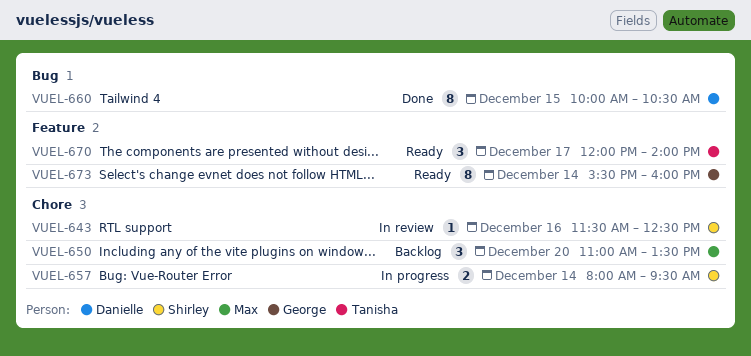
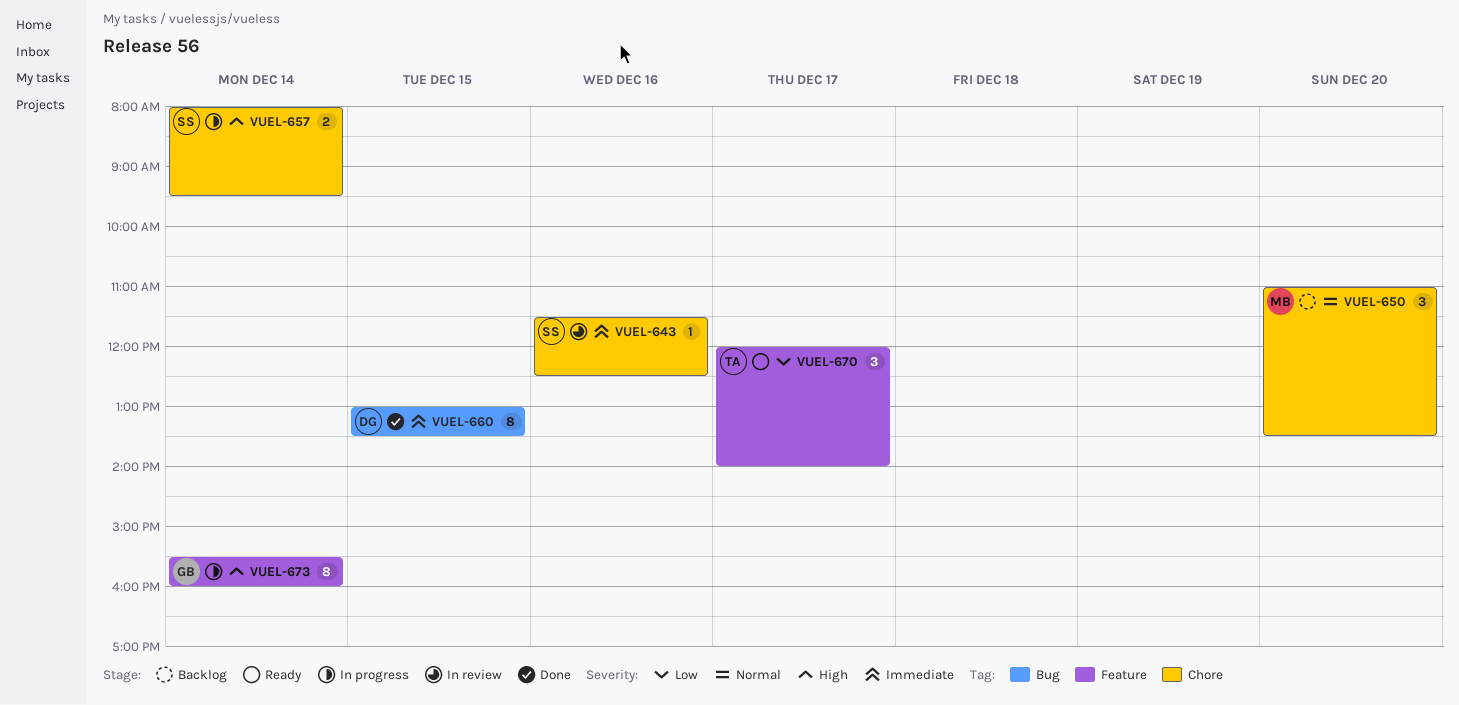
VUEL-660, begins: 10:00 -> 13:00
VUEL-660, ends: 10:30 -> 13:30
VUEL-673, status: Ready -> In progress

